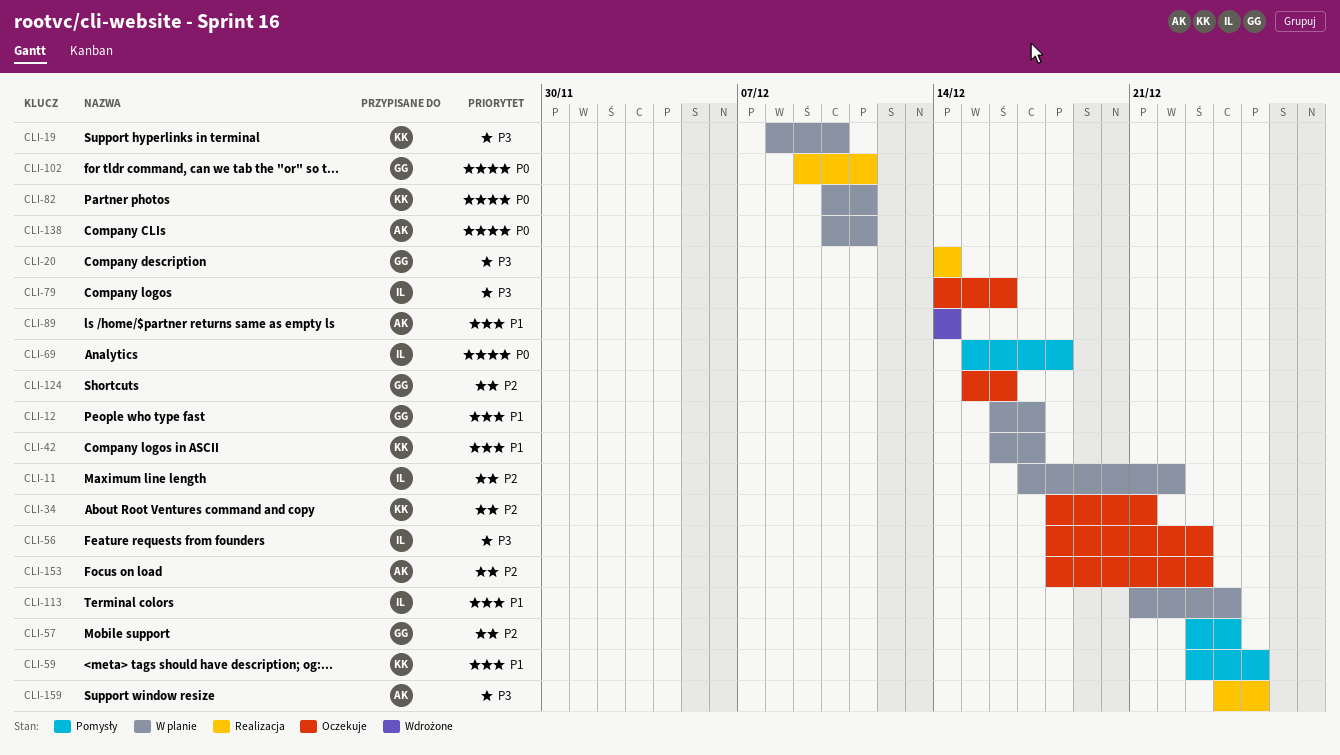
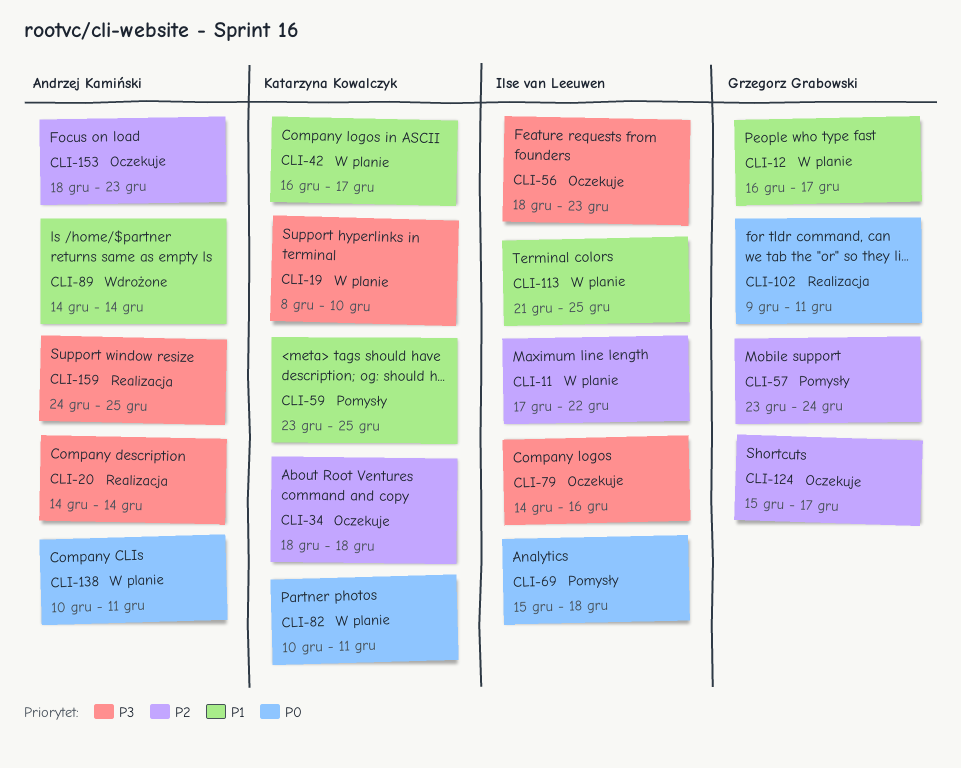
CLI-20, owner: Grzegorz Grabowski -> Andrzej Kamiński
CLI-34, due: Dec 21 -> Dec 18
CLI-113, due: Dec 24 -> Dec 25
CLI-124, due: Dec 16 -> Dec 17

